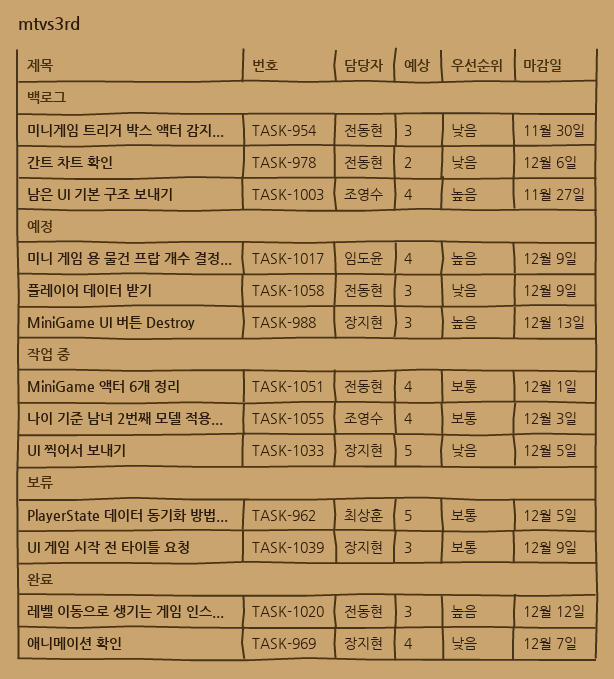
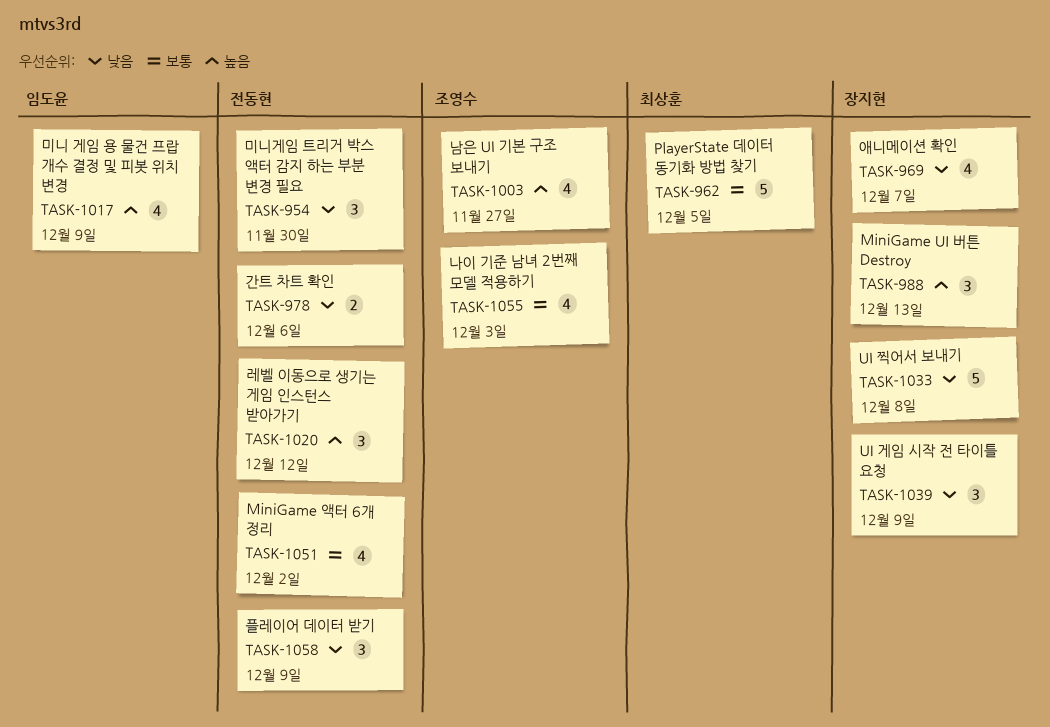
TASK-1033, due: Dec 5 -> Dec 8
TASK-1039, priority: 보통 -> 낮음
TASK-1051, due: Dec 1 -> Dec 2

